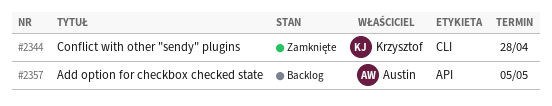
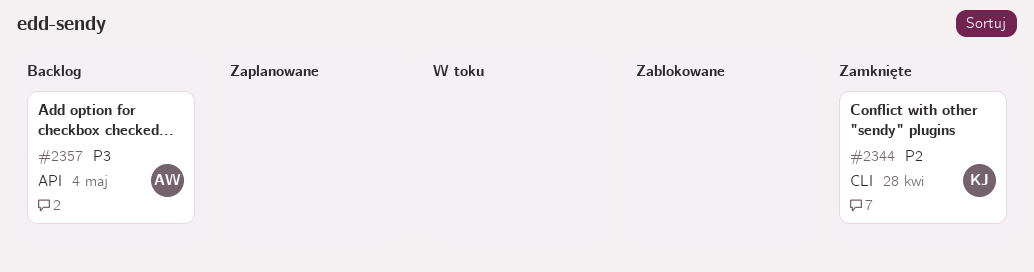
#2357, due: May 5 -> May 4

